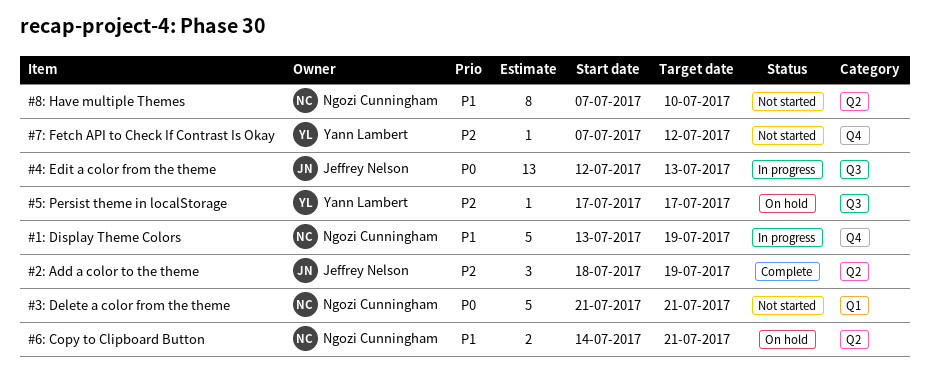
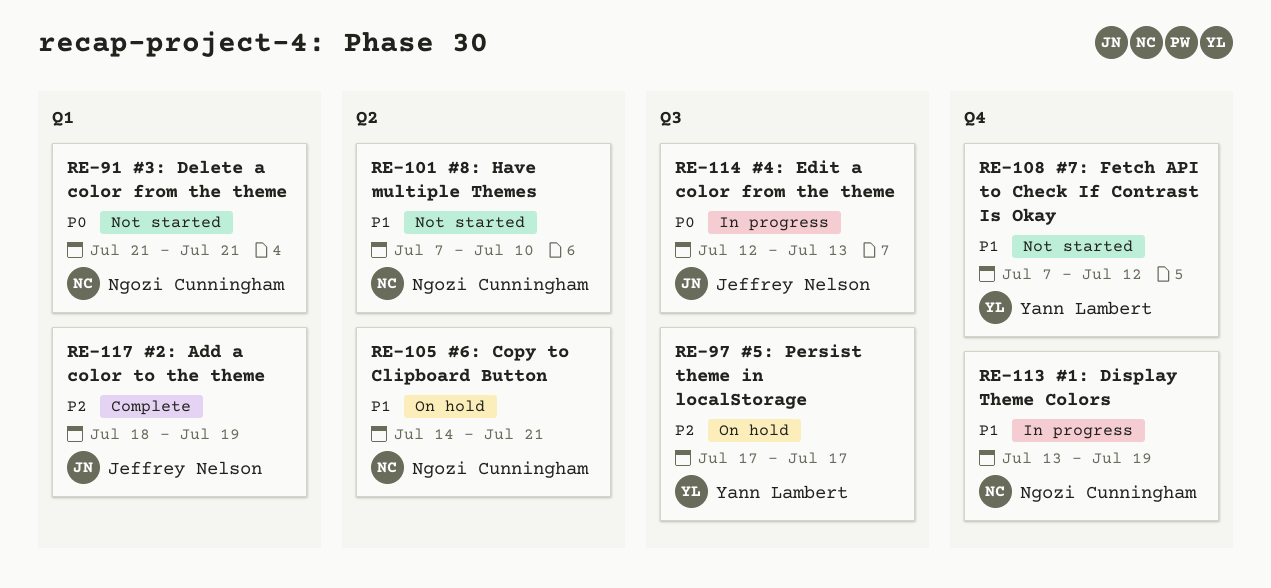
#2: Add a color to the theme, label: Q2 -> Q1
#7: Fetch API to Check If Contrast Is Okay, priority: P2 -> P1

